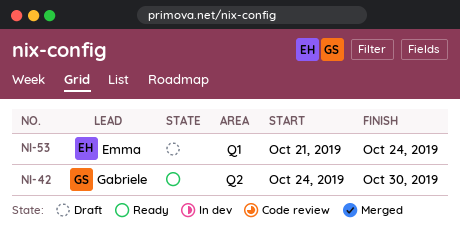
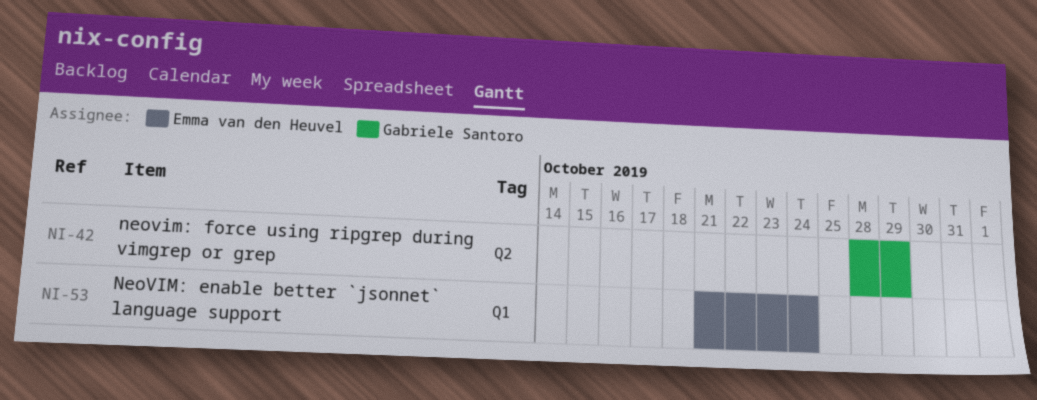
NI-42, start: Oct 24 -> Oct 28
NI-42, due: Oct 30 -> Oct 29

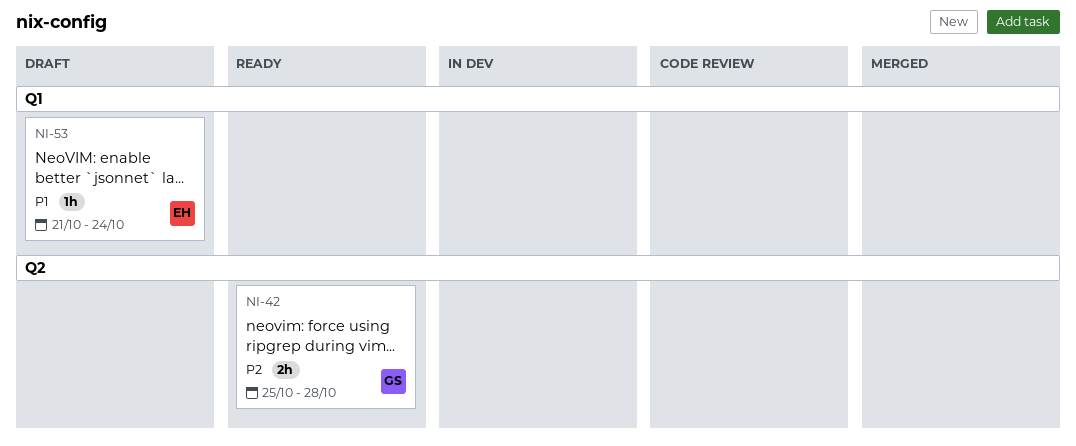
NI-42, start: Oct 28 -> Oct 25
NI-42, due: Oct 29 -> Oct 28

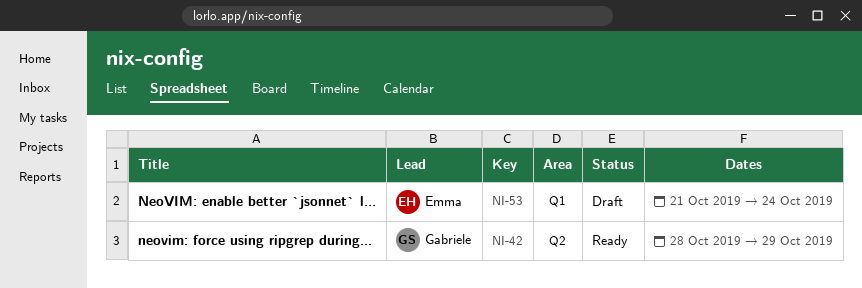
NI-42, start: Oct 25 -> Oct 28
NI-42, due: Oct 28 -> Oct 29

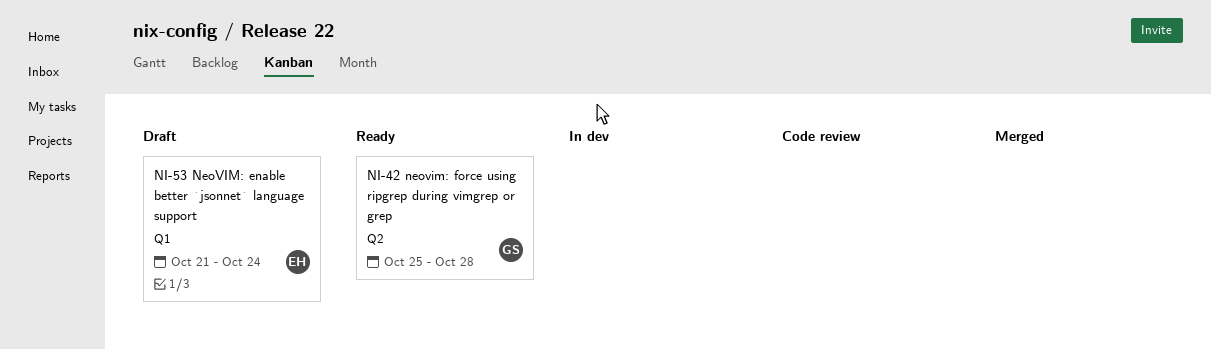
NI-42, start: Oct 28 -> Oct 25
NI-42, due: Oct 29 -> Oct 28

